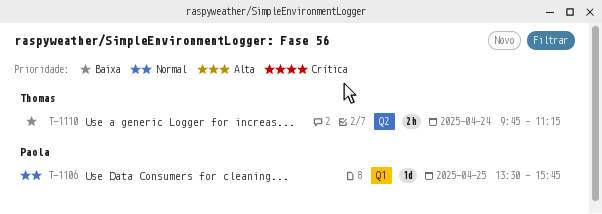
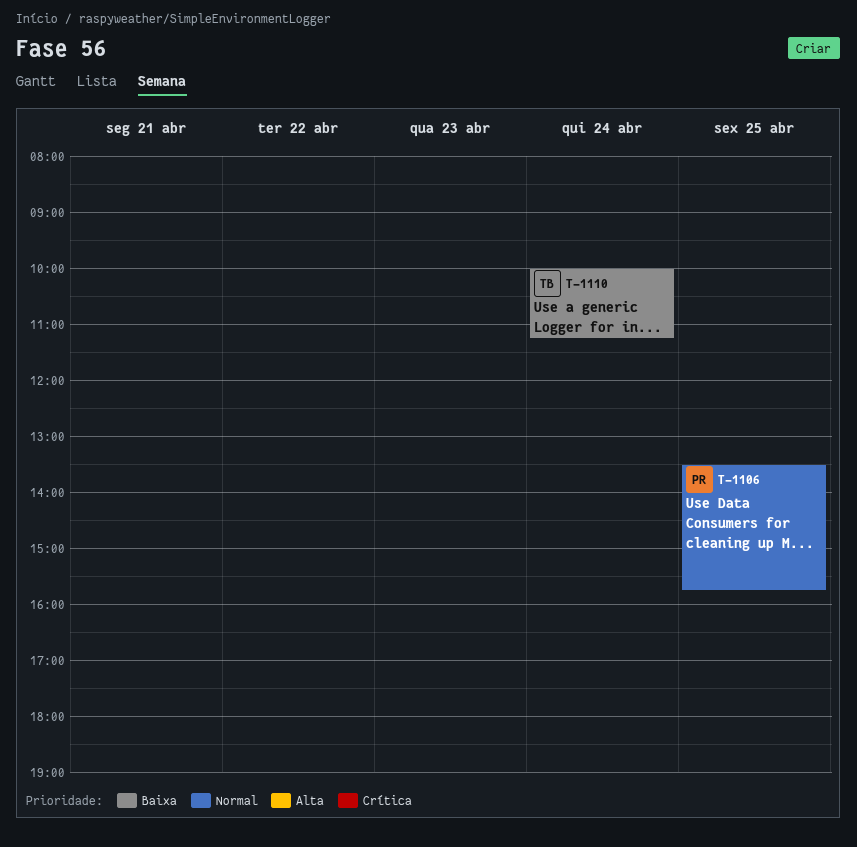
T-1110, begins: 09:45 -> 10:00

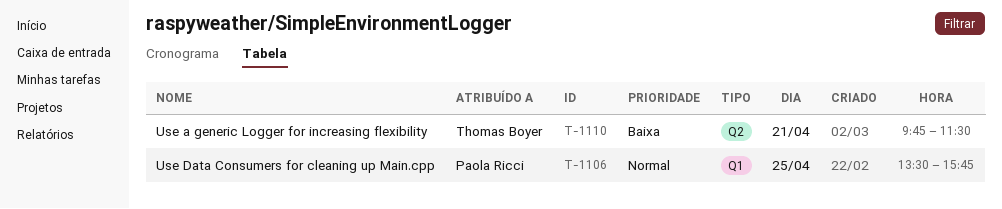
T-1110, day: Apr 24 -> Apr 21
T-1110, begins: 10:00 -> 09:45
T-1110, ends: 11:15 -> 11:30

